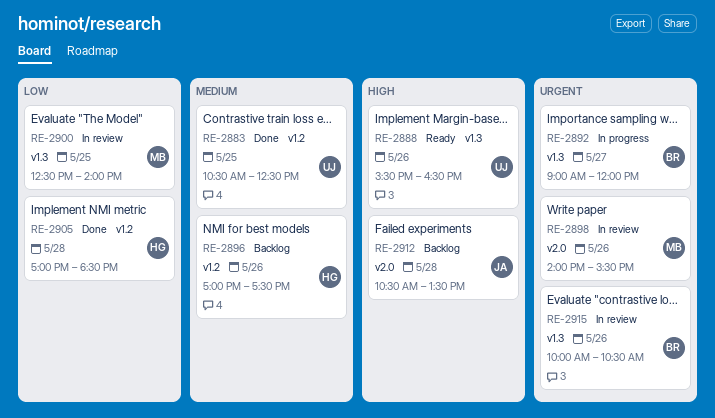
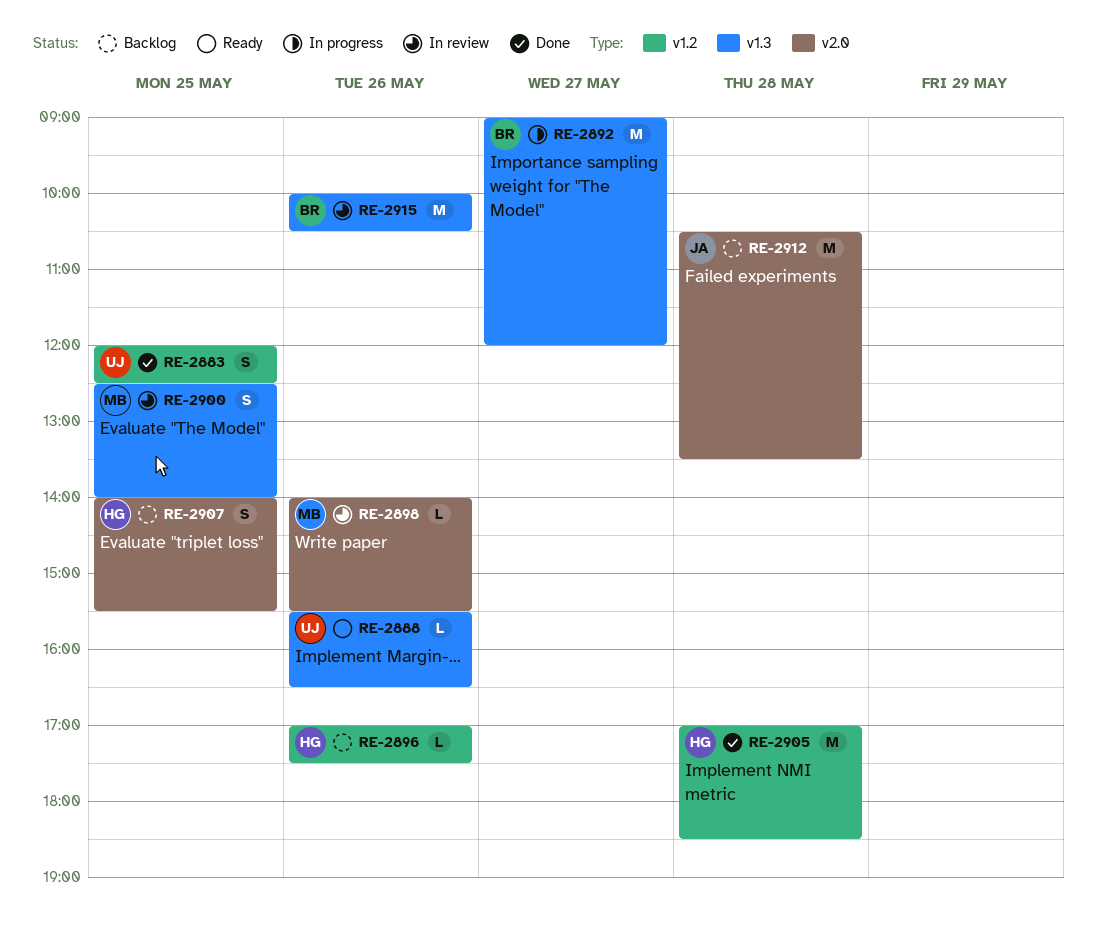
RE-2883, begins: 10:30 -> 12:00
RE-2907: none -> present

